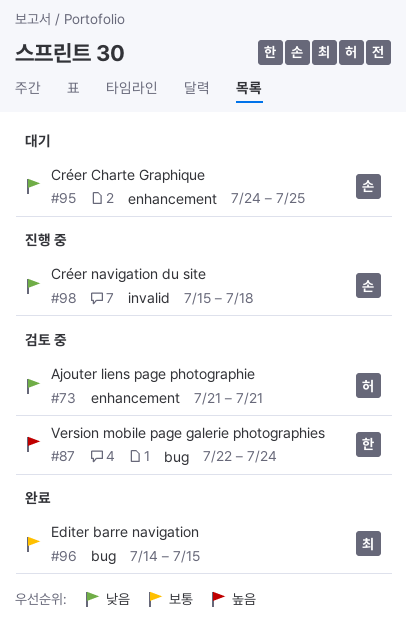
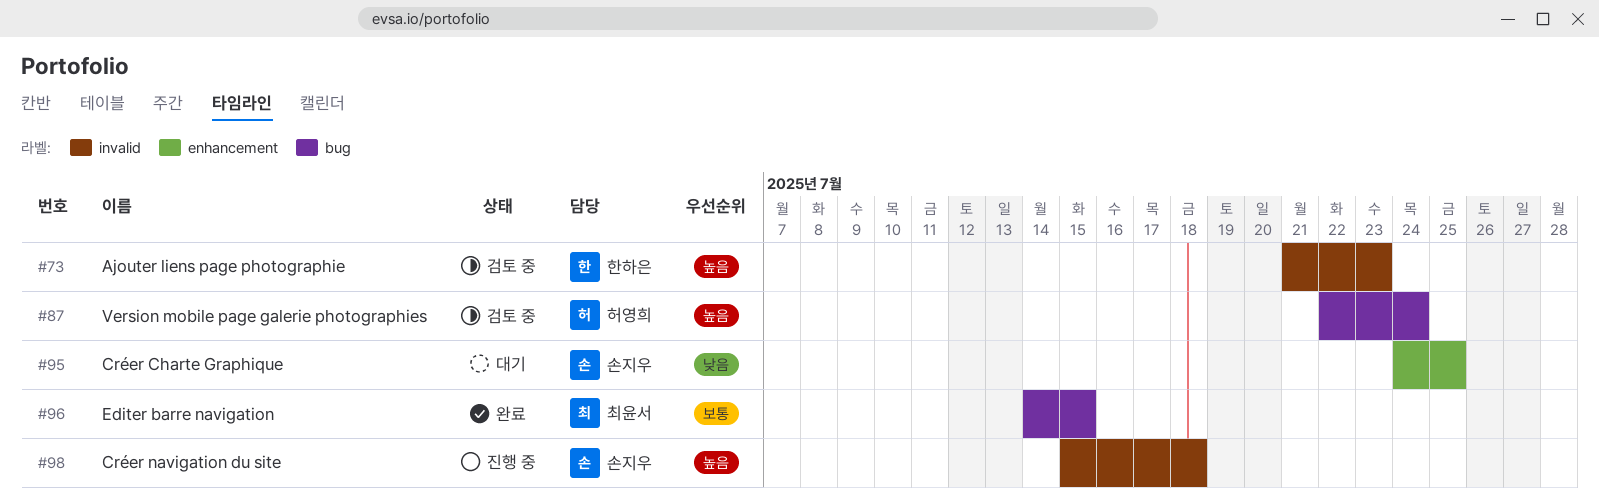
#73, owner: 허영희 -> 한하은
#73, priority: 낮음 -> 높음
#73, label: enhancement -> invalid
#73, due: Jul 21 -> Jul 23
#87, owner: 한하은 -> 허영희
#98, priority: 낮음 -> 높음

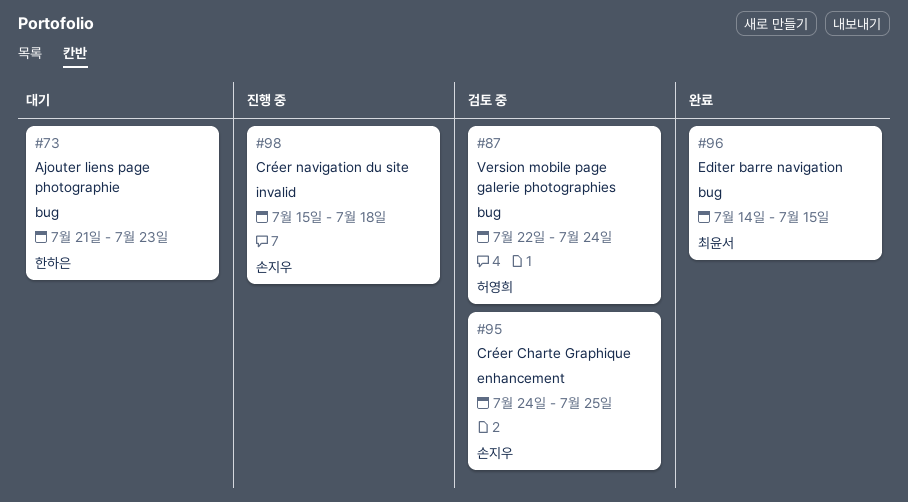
#73, status: 검토 중 -> 대기
#73, label: invalid -> bug
#95, status: 대기 -> 검토 중

